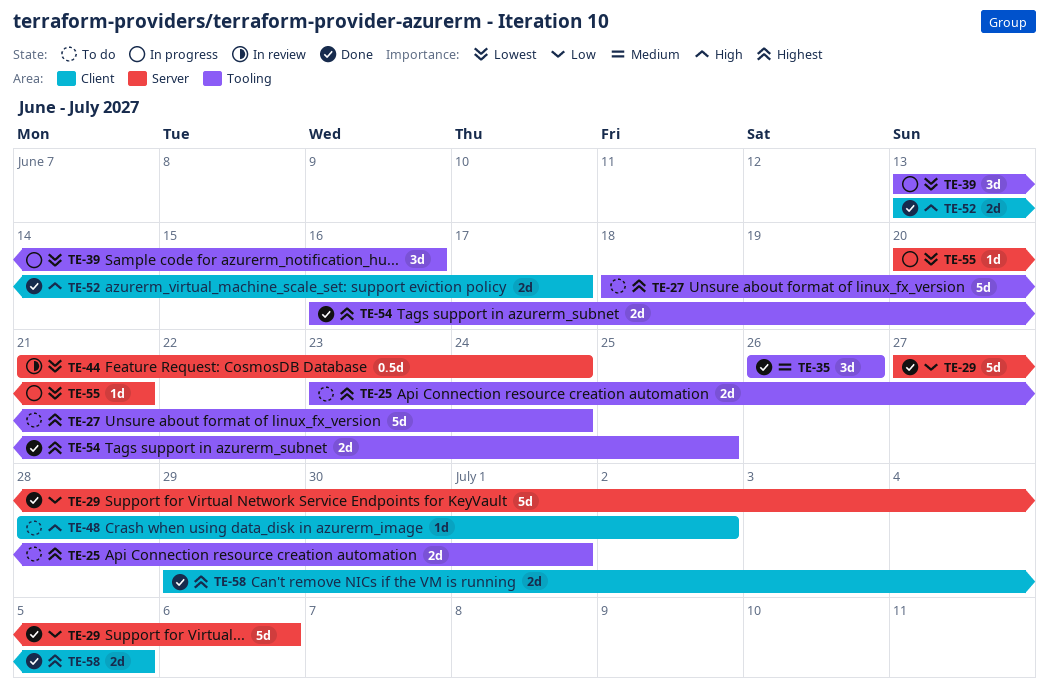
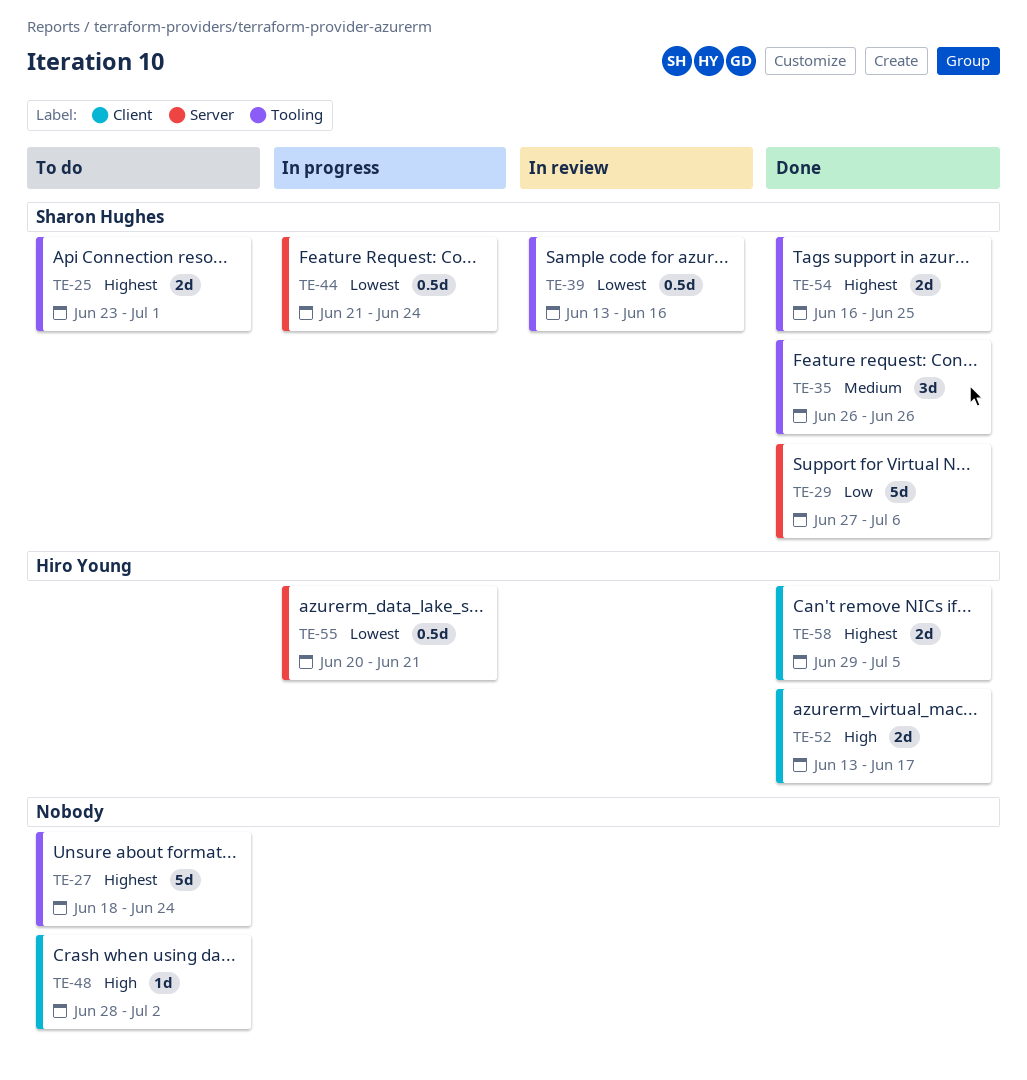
TE-39, status: In progress -> In review
TE-39, estimate: 3d -> 0.5d
TE-44, status: In review -> In progress
TE-55, estimate: 1d -> 0.5d

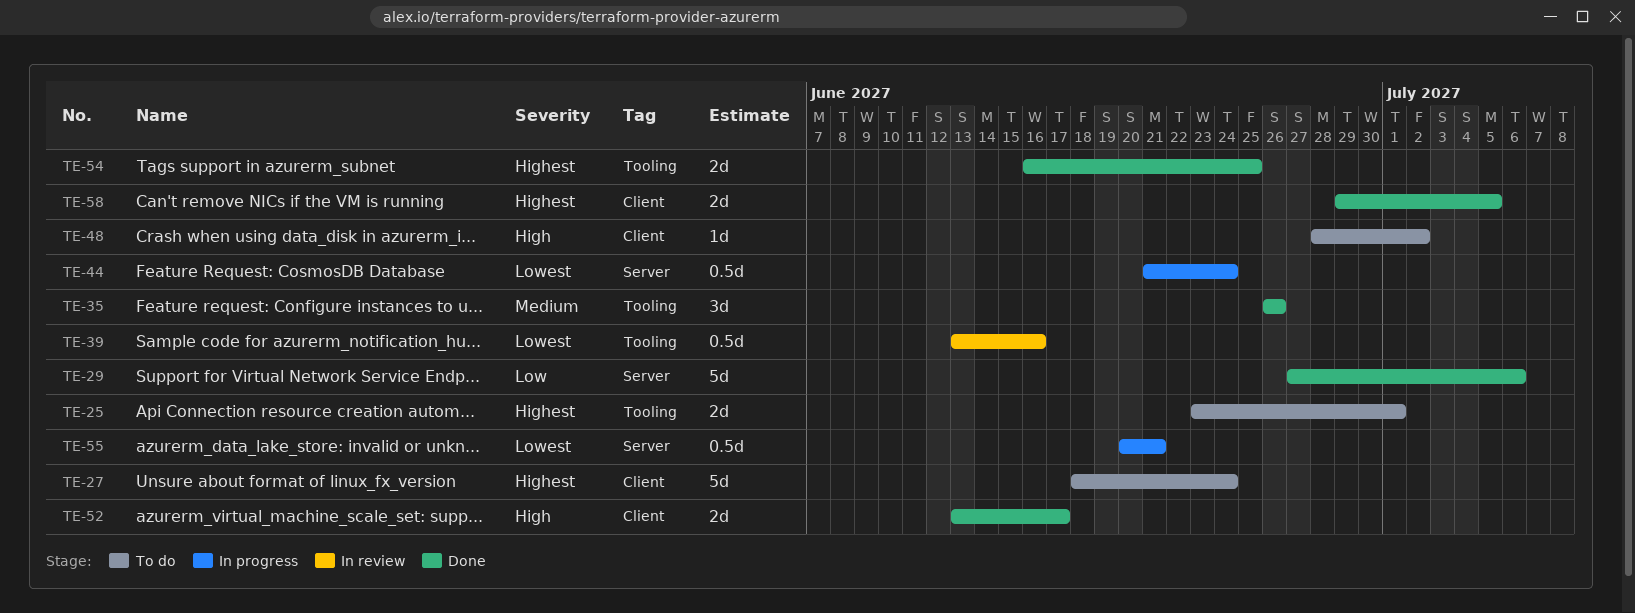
TE-27, label: Tooling -> Client

